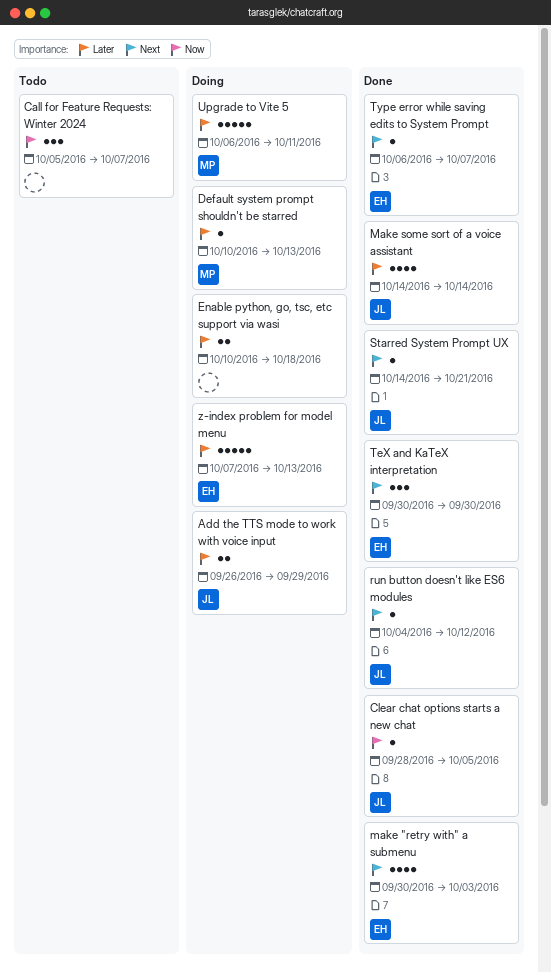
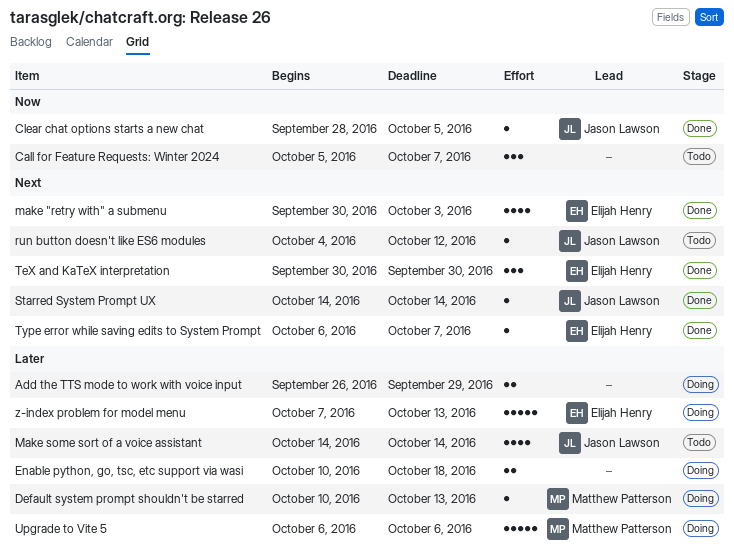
Add the TTS mode to work with voice input, owner: Jason Lawson -> none
Make some sort of a voice assistant, status: Done -> Todo
run button doesn't like ES6 modules, status: Done -> Todo
Starred System Prompt UX, due: Oct 21 -> Oct 14
Upgrade to Vite 5, due: Oct 11 -> Oct 6

